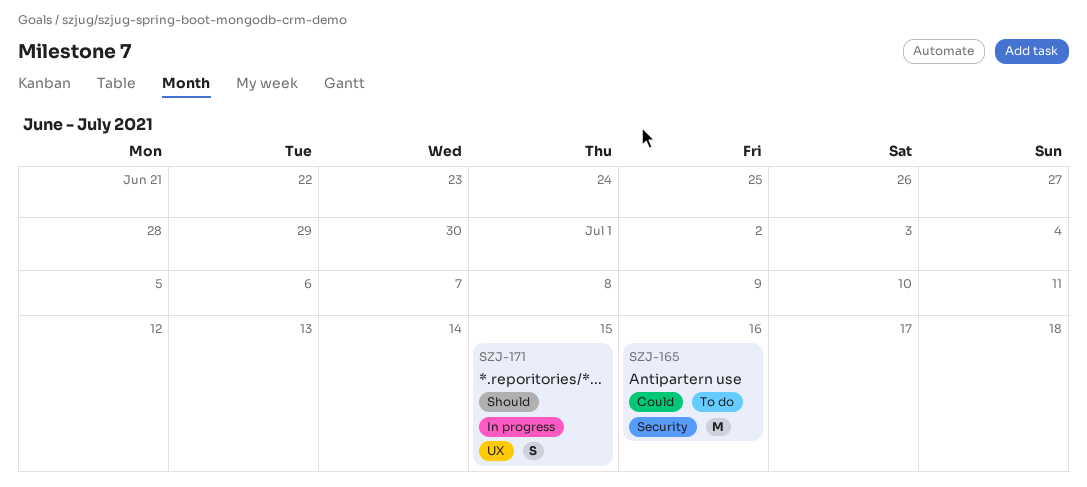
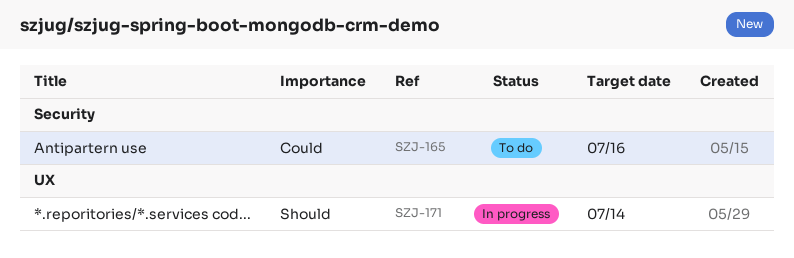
SZJ-171, due: Jul 15 -> Jul 14

